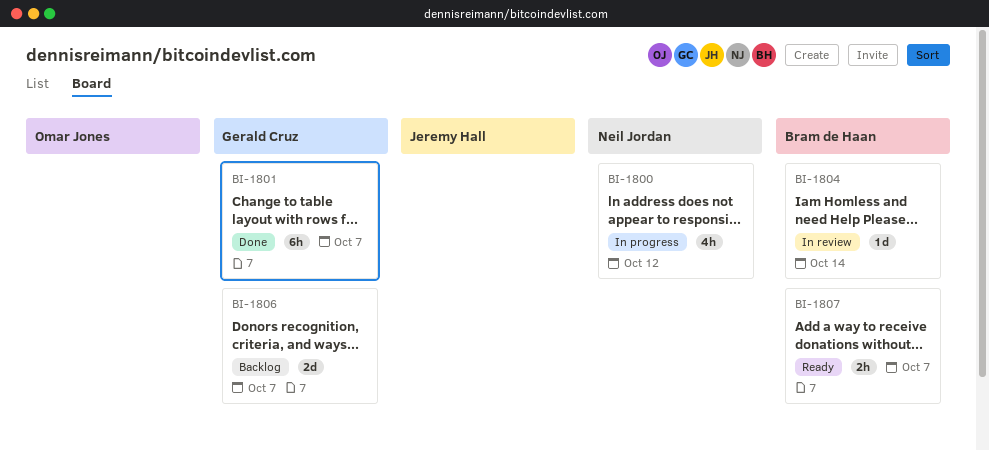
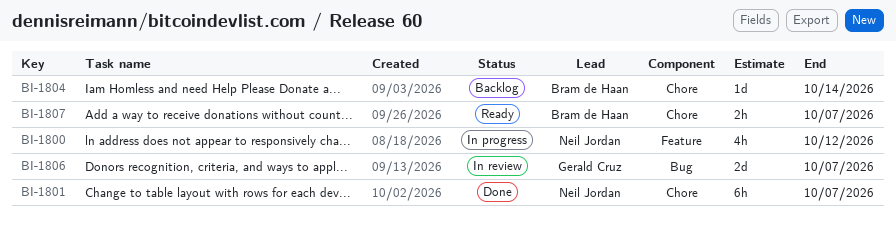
BI-1801, owner: Gerald Cruz -> Neil Jordan
BI-1804, status: In review -> Backlog
BI-1806, status: Backlog -> In review

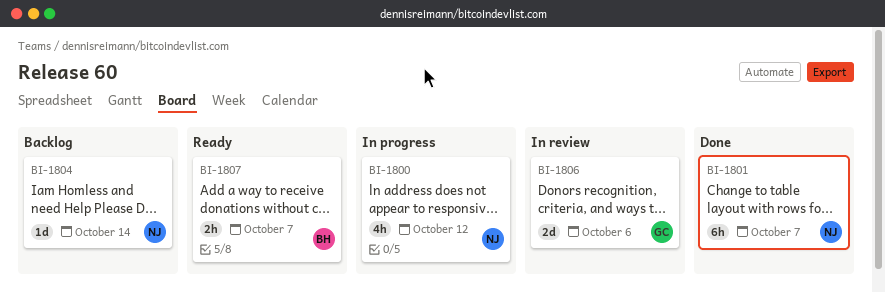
BI-1804, owner: Bram de Haan -> Neil Jordan
BI-1806, due: Oct 7 -> Oct 6

